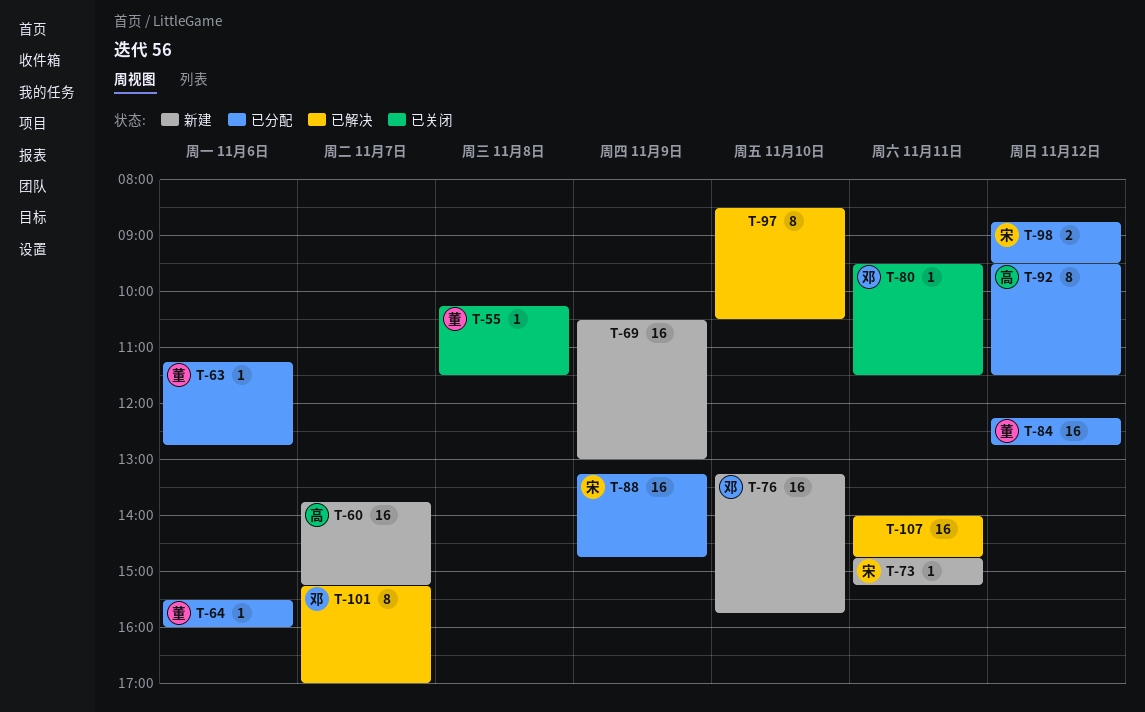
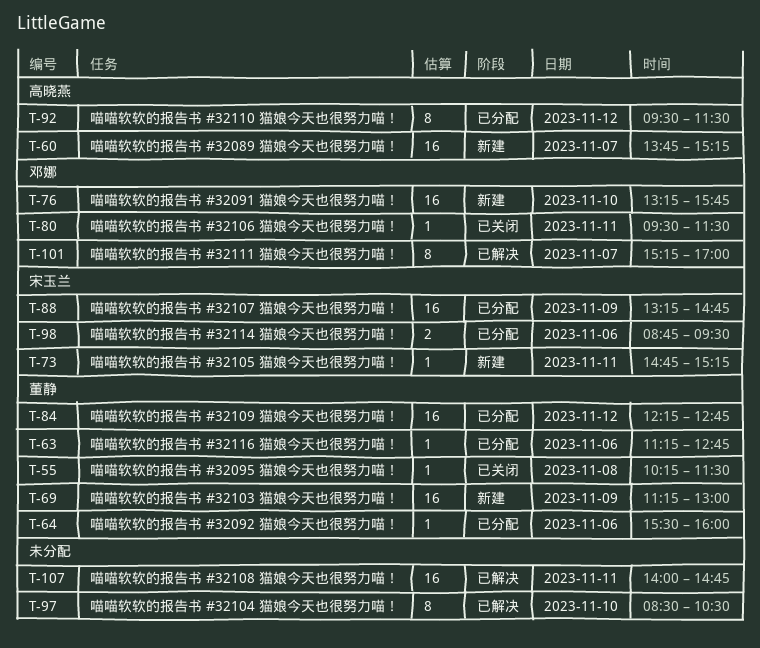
T-69, owner: none -> 董静
T-69, begins: 10:30 -> 11:15
T-98, day: Nov 12 -> Nov 6

